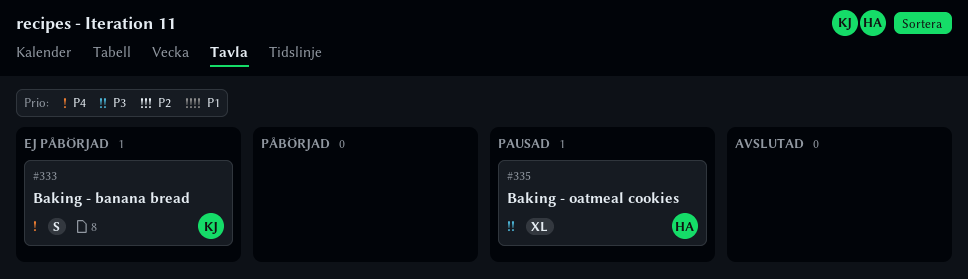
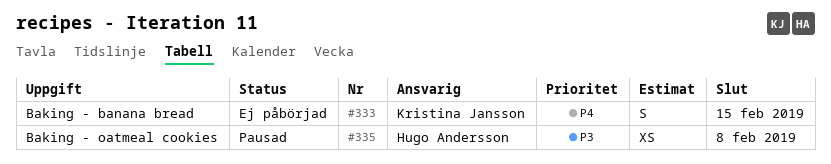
#335, estimate: XL -> XS

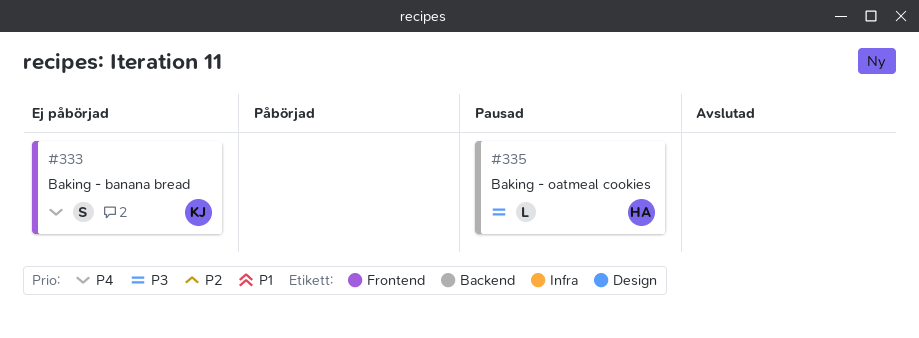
#335, estimate: XS -> L

